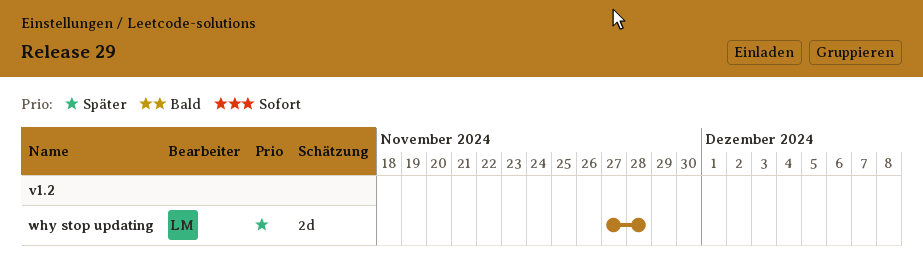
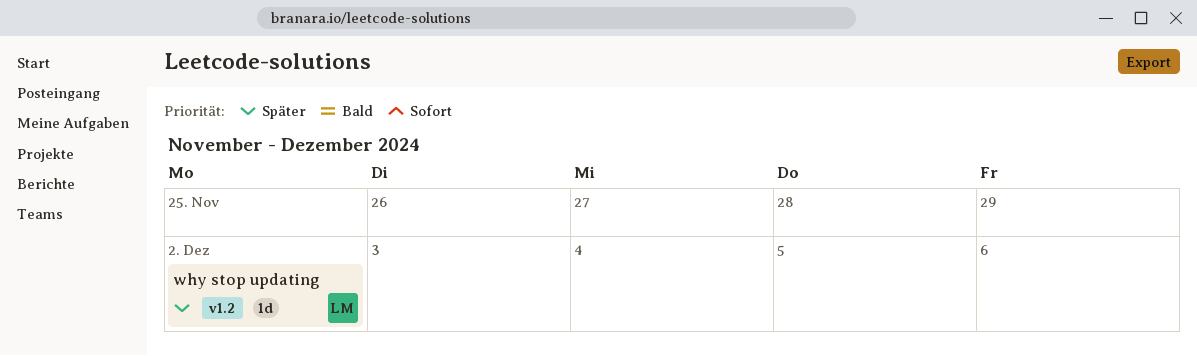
why stop updating, estimate: 2d -> 1d
why stop updating, due: Nov 28 -> Dec 2

